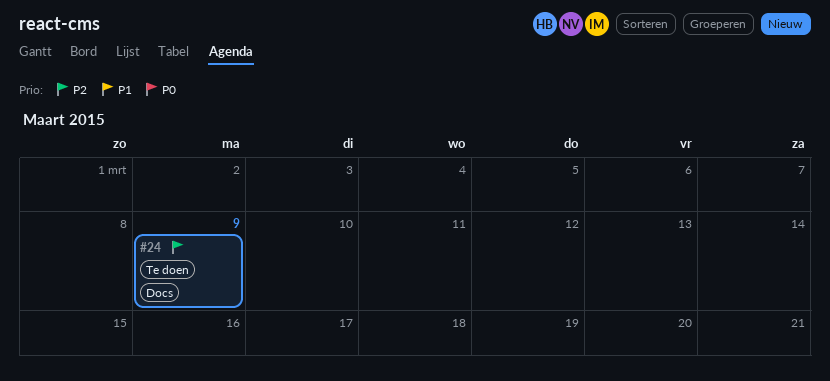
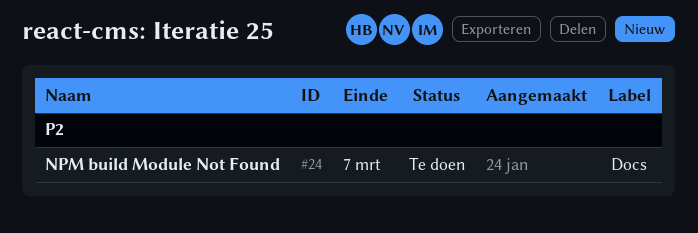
#24, due: Mar 9 -> Mar 7

